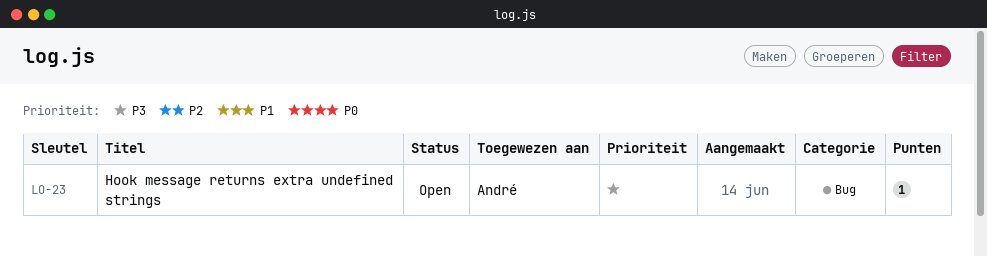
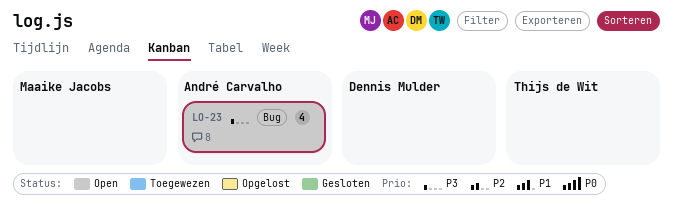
LO-23, estimate: 1 -> 4

